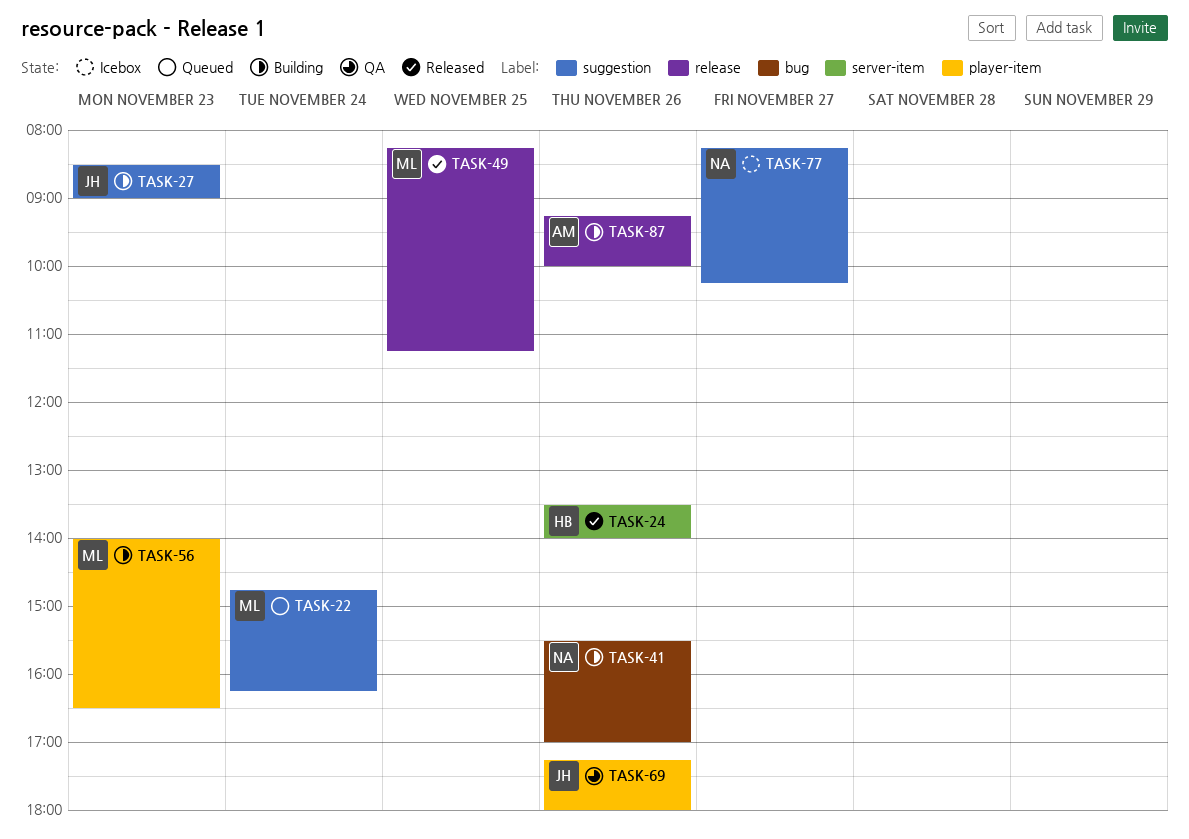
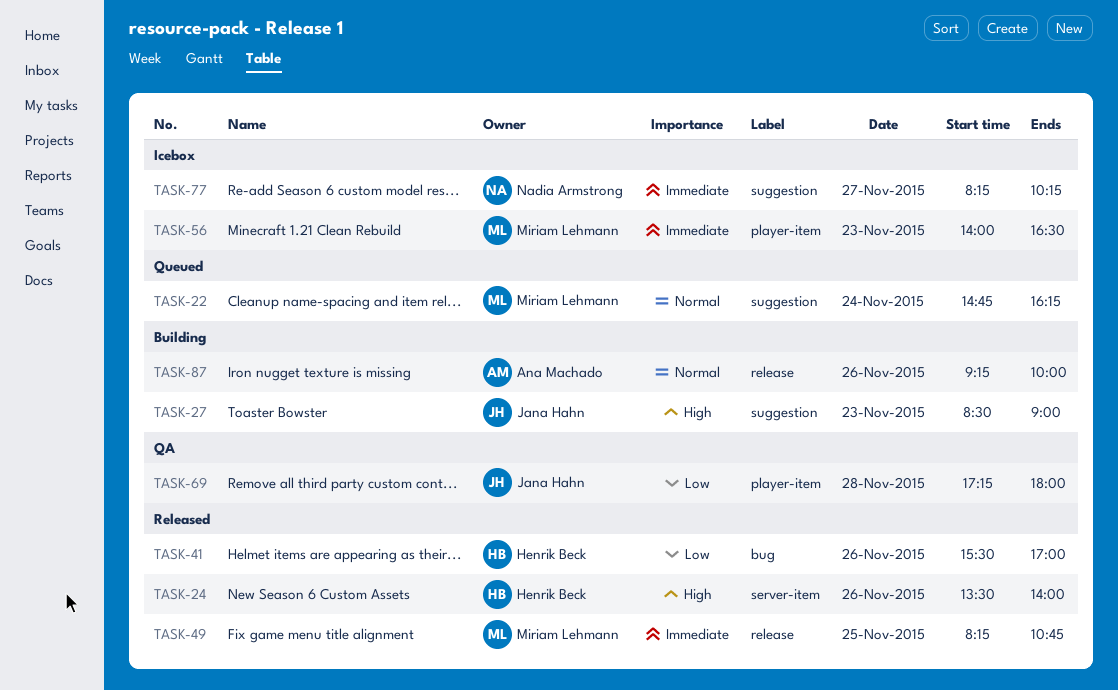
TASK-41, status: Building -> Released
TASK-41, owner: Nadia Armstrong -> Henrik Beck
TASK-49, ends: 11:15 -> 10:45
TASK-56, status: Building -> Icebox
TASK-69, day: Nov 26 -> Nov 28

